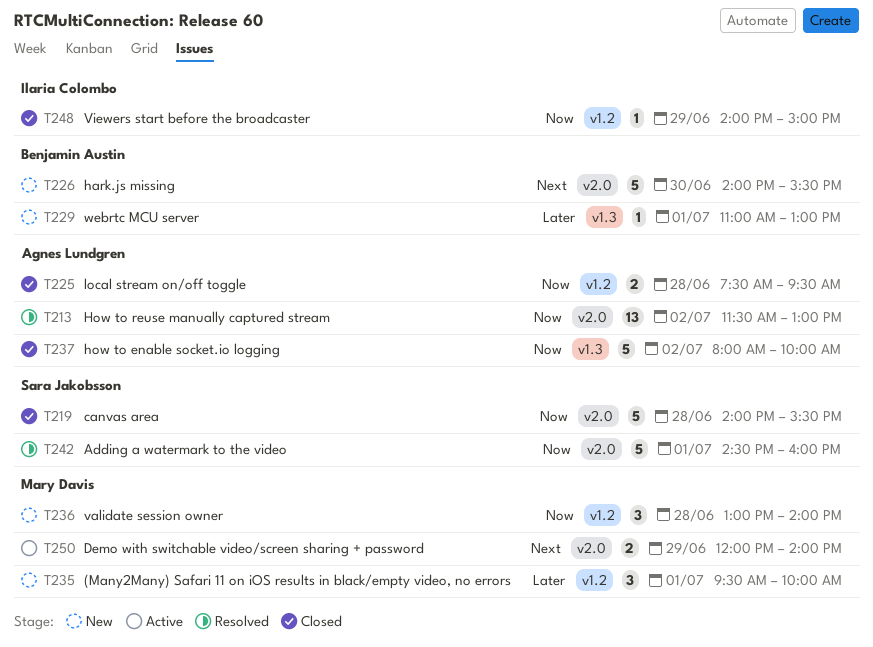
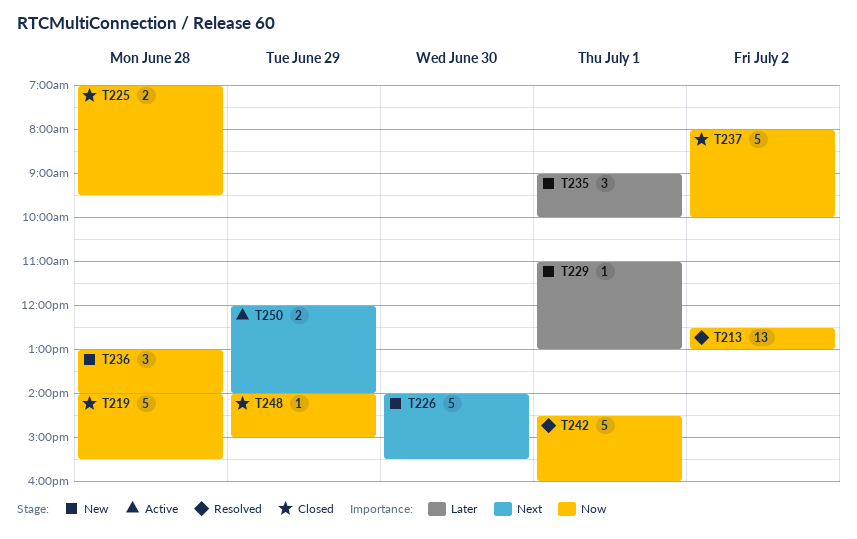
T213, begins: 11:30 -> 12:30
T225, begins: 07:30 -> 07:00
T235, begins: 09:30 -> 09:00

